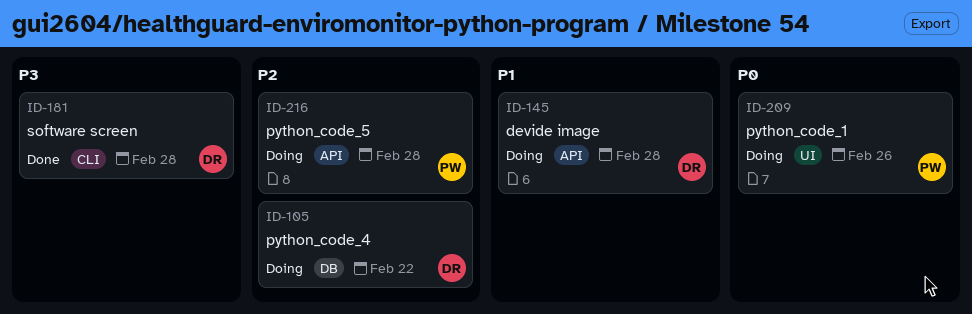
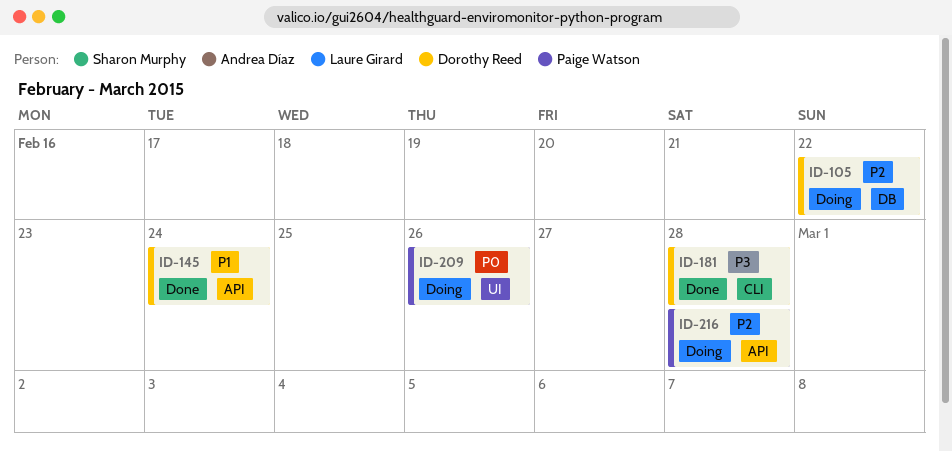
ID-145, status: Doing -> Done
ID-145, due: Feb 28 -> Feb 24

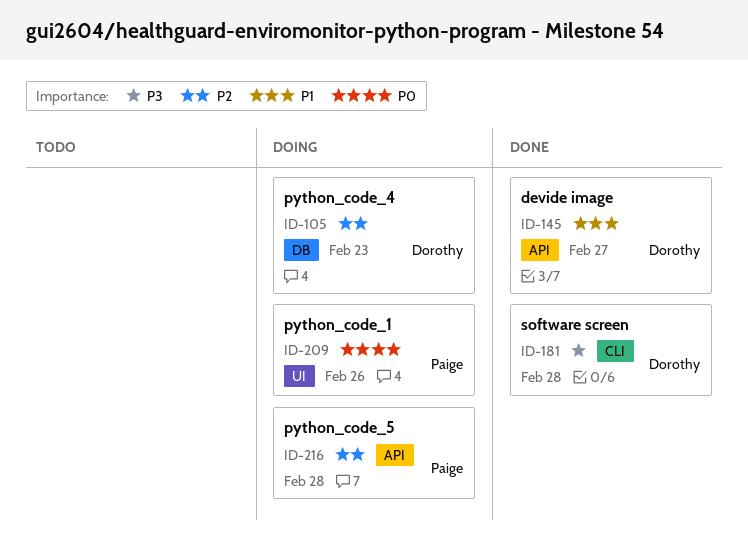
ID-105, due: Feb 22 -> Feb 23
ID-145, due: Feb 24 -> Feb 27

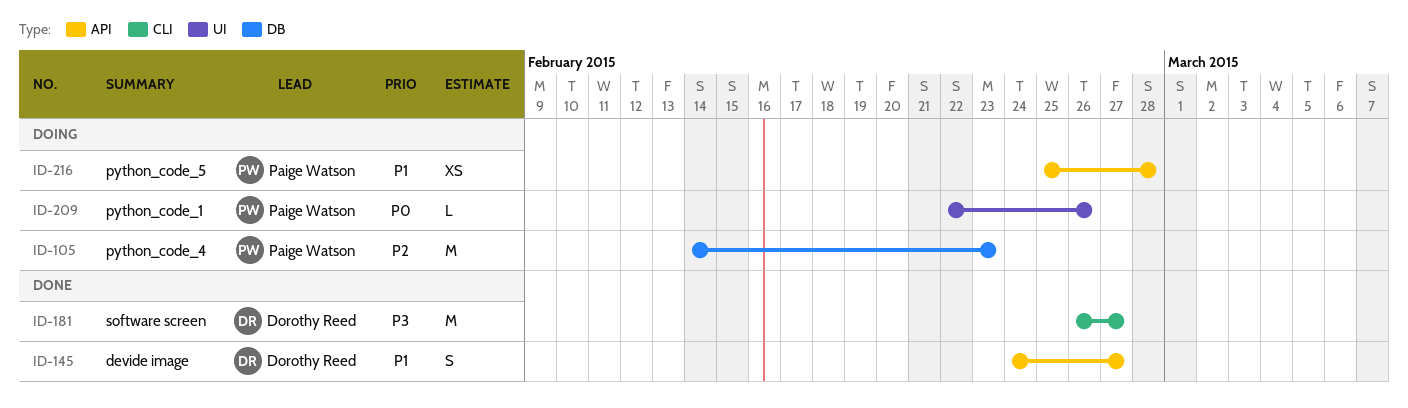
ID-105, owner: Dorothy Reed -> Paige Watson
ID-181, due: Feb 28 -> Feb 27
ID-216, priority: P2 -> P1

